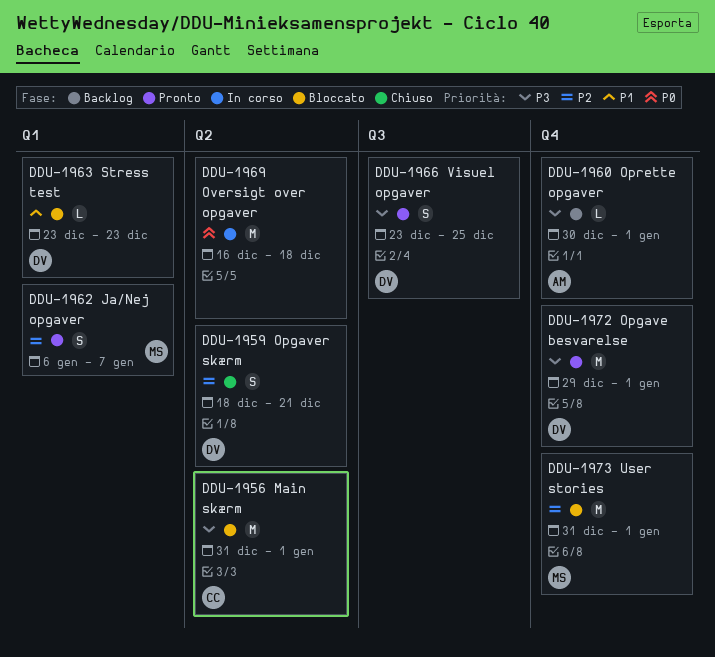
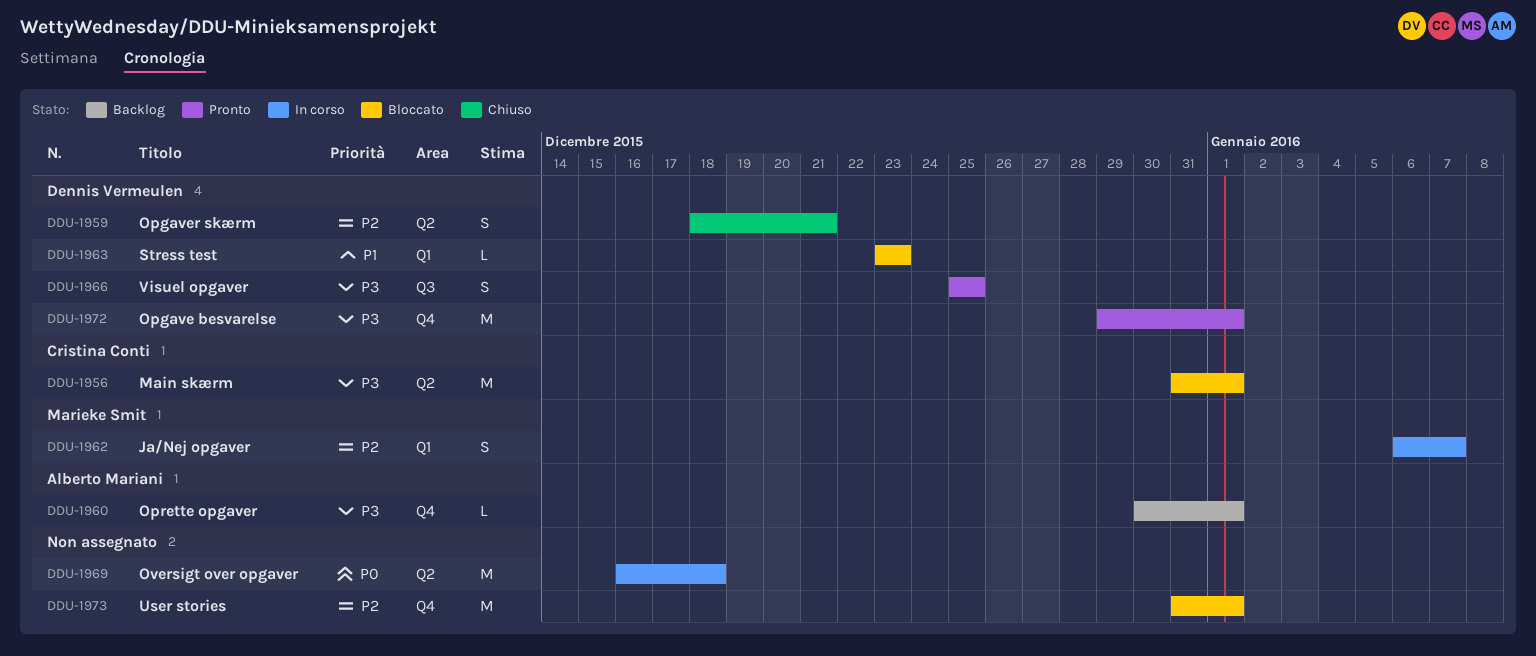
DDU-1962, status: Pronto -> In corso
DDU-1966, start: Dec 23 -> Dec 25
DDU-1973, owner: Marieke Smit -> none

